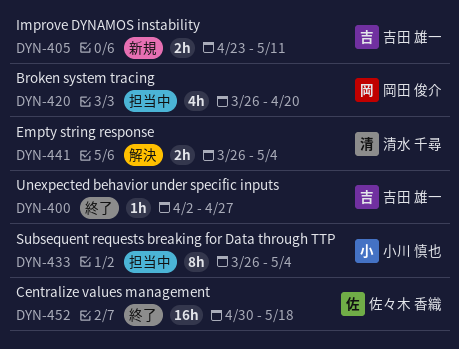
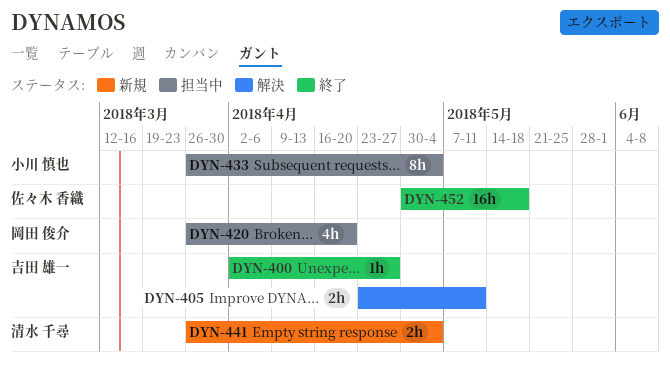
DYN-405, status: 新規 -> 解決
DYN-441, status: 解決 -> 新規

